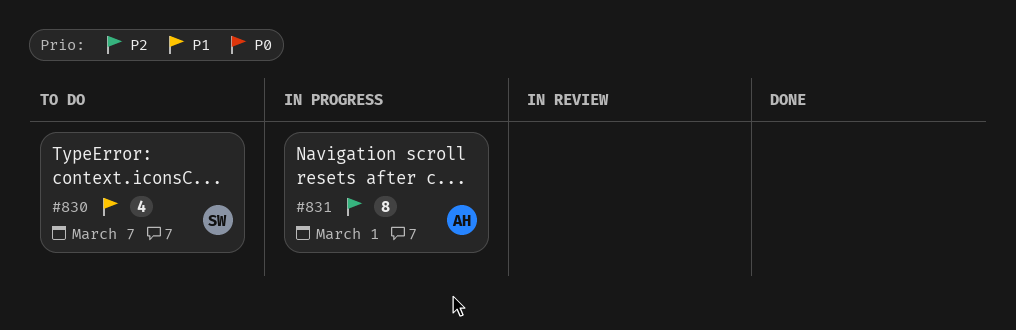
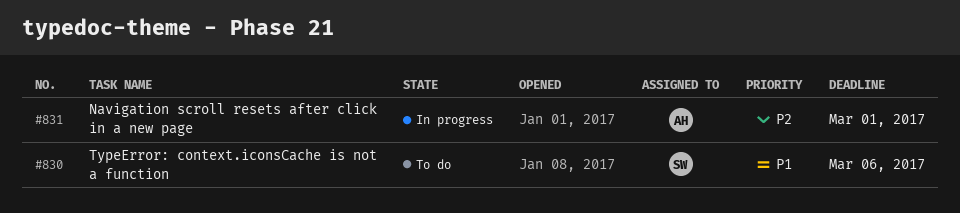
#830, due: Mar 7 -> Mar 6

